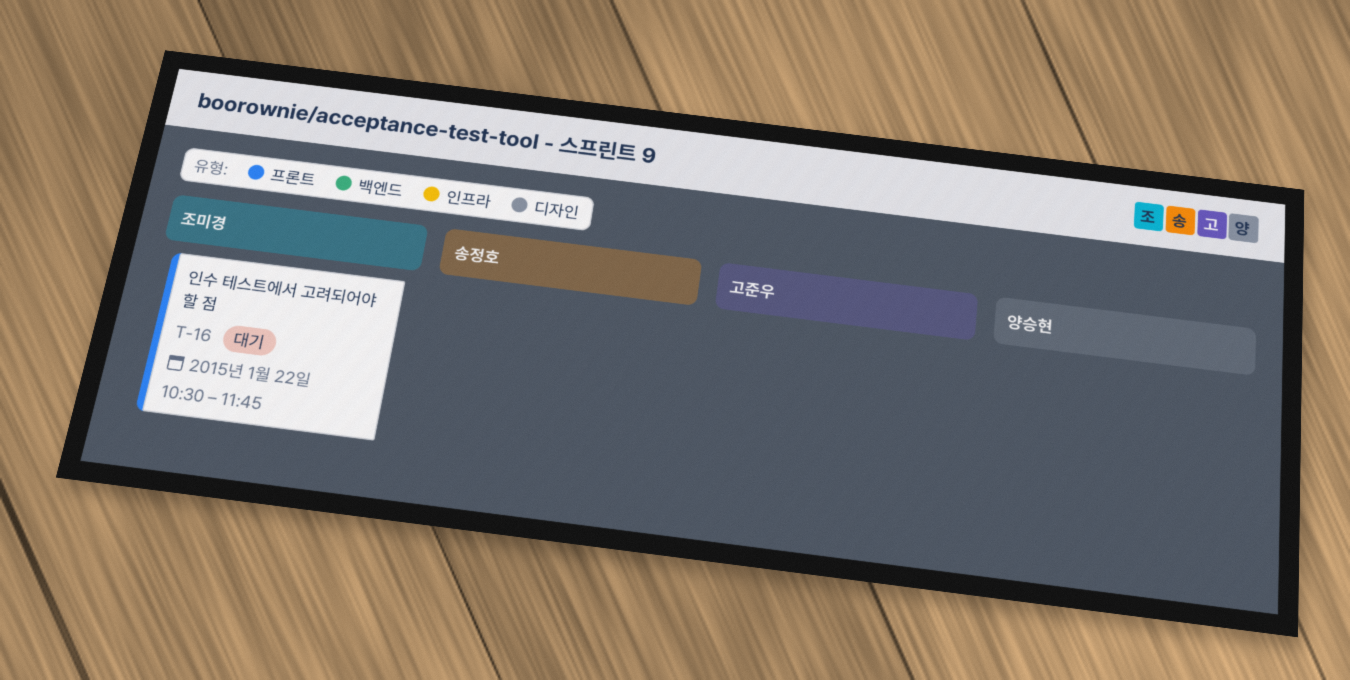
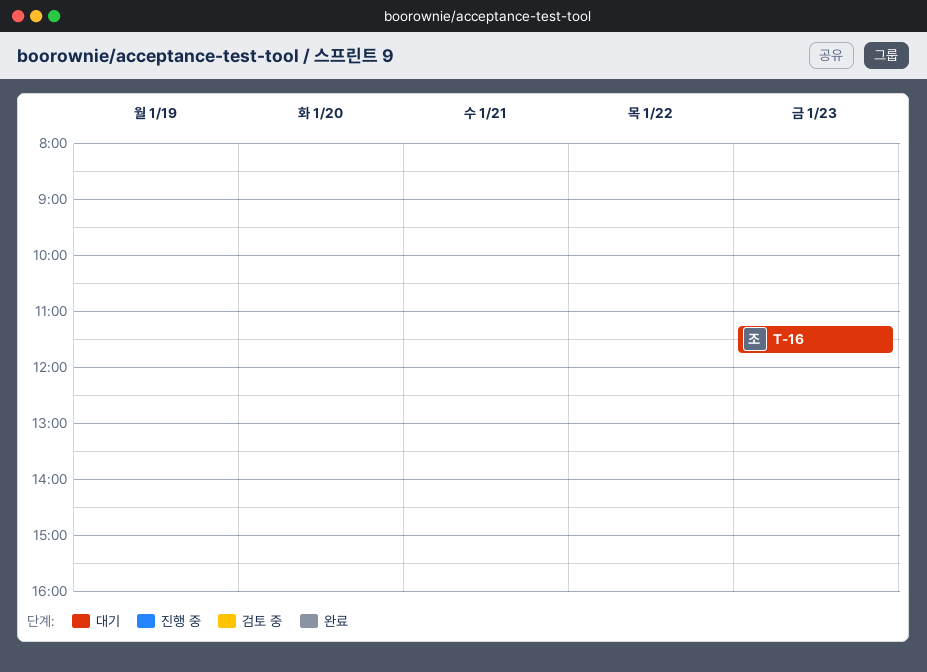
T-16, day: Jan 22 -> Jan 23
T-16, begins: 10:30 -> 11:15

